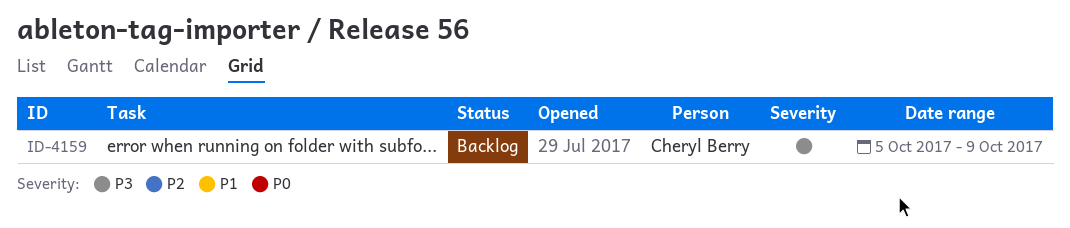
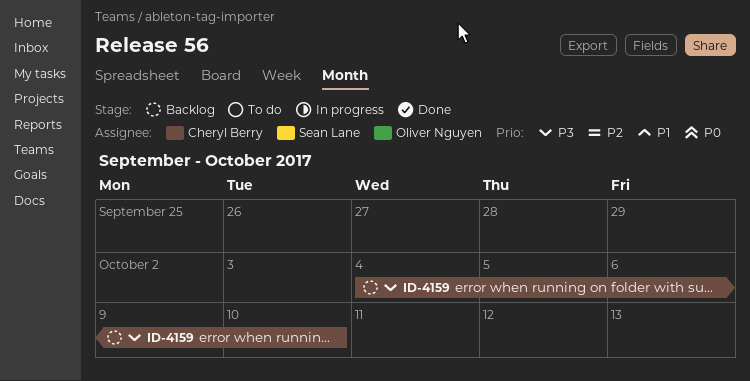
ID-4159, start: Oct 5 -> Oct 4
ID-4159, due: Oct 9 -> Oct 10

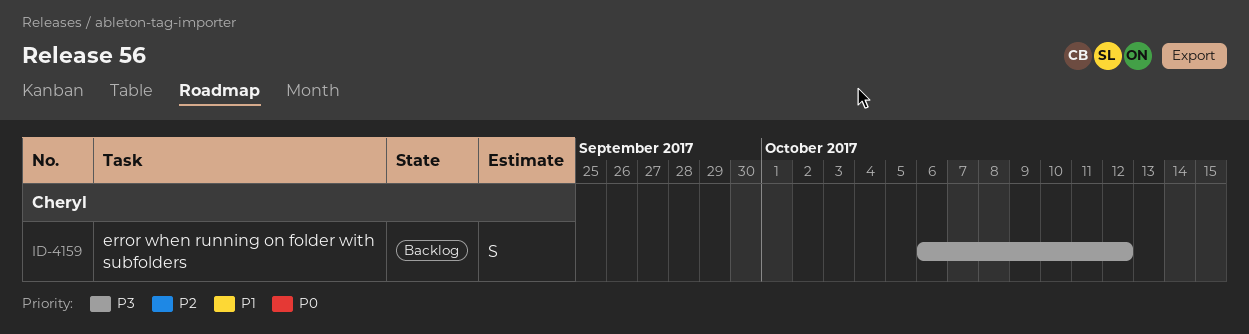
ID-4159, start: Oct 4 -> Oct 6
ID-4159, due: Oct 10 -> Oct 12

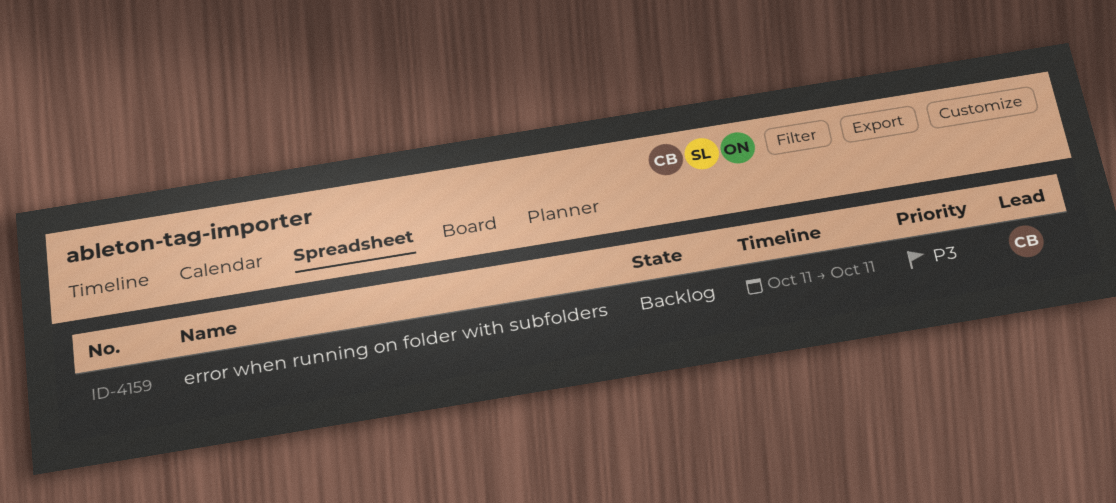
ID-4159, start: Oct 6 -> Oct 11
ID-4159, due: Oct 12 -> Oct 11

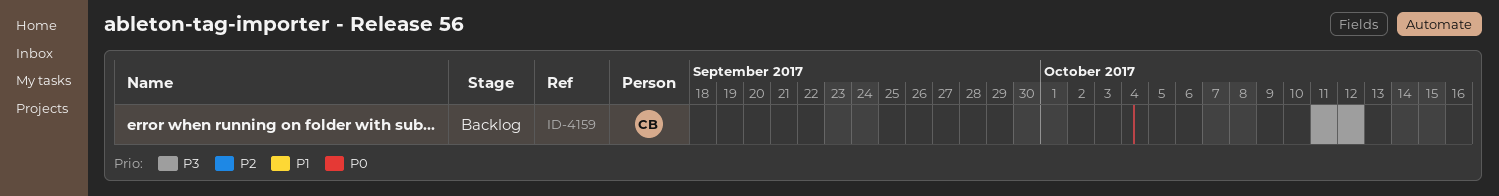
ID-4159, due: Oct 11 -> Oct 12

